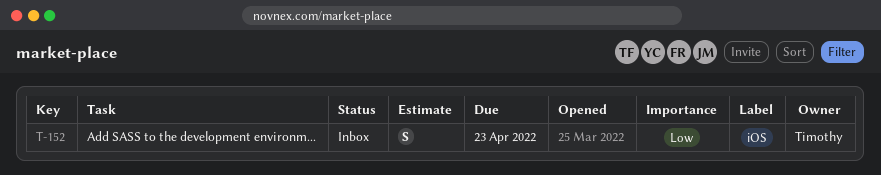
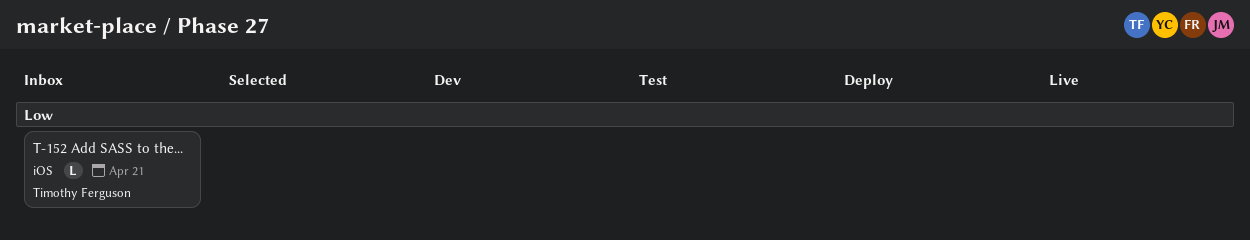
T-152, estimate: S -> L
T-152, due: Apr 23 -> Apr 21

